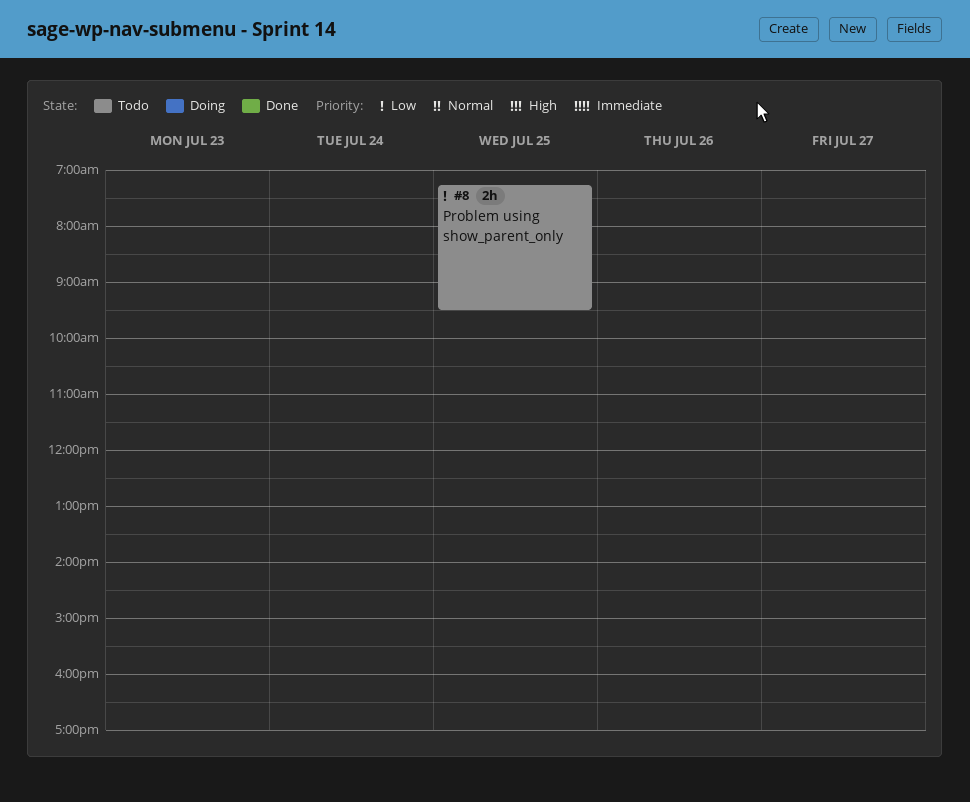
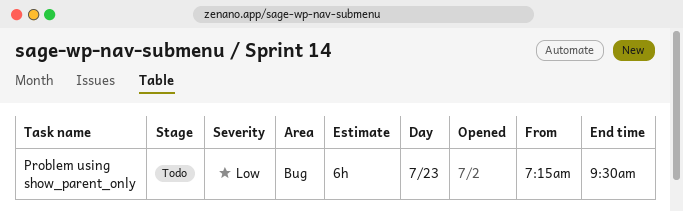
Problem using show_parent_only, estimate: 2h -> 6h
Problem using show_parent_only, day: Jul 25 -> Jul 23

